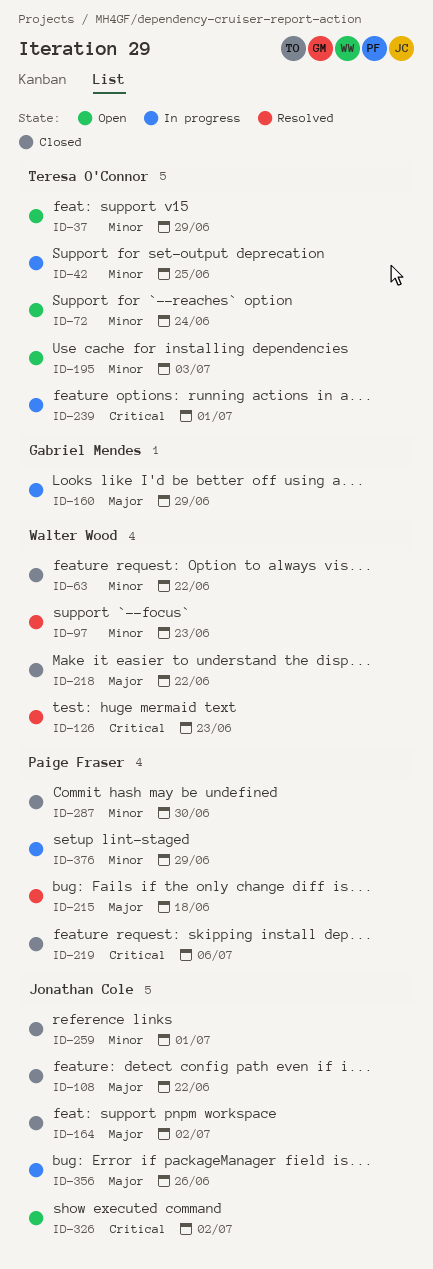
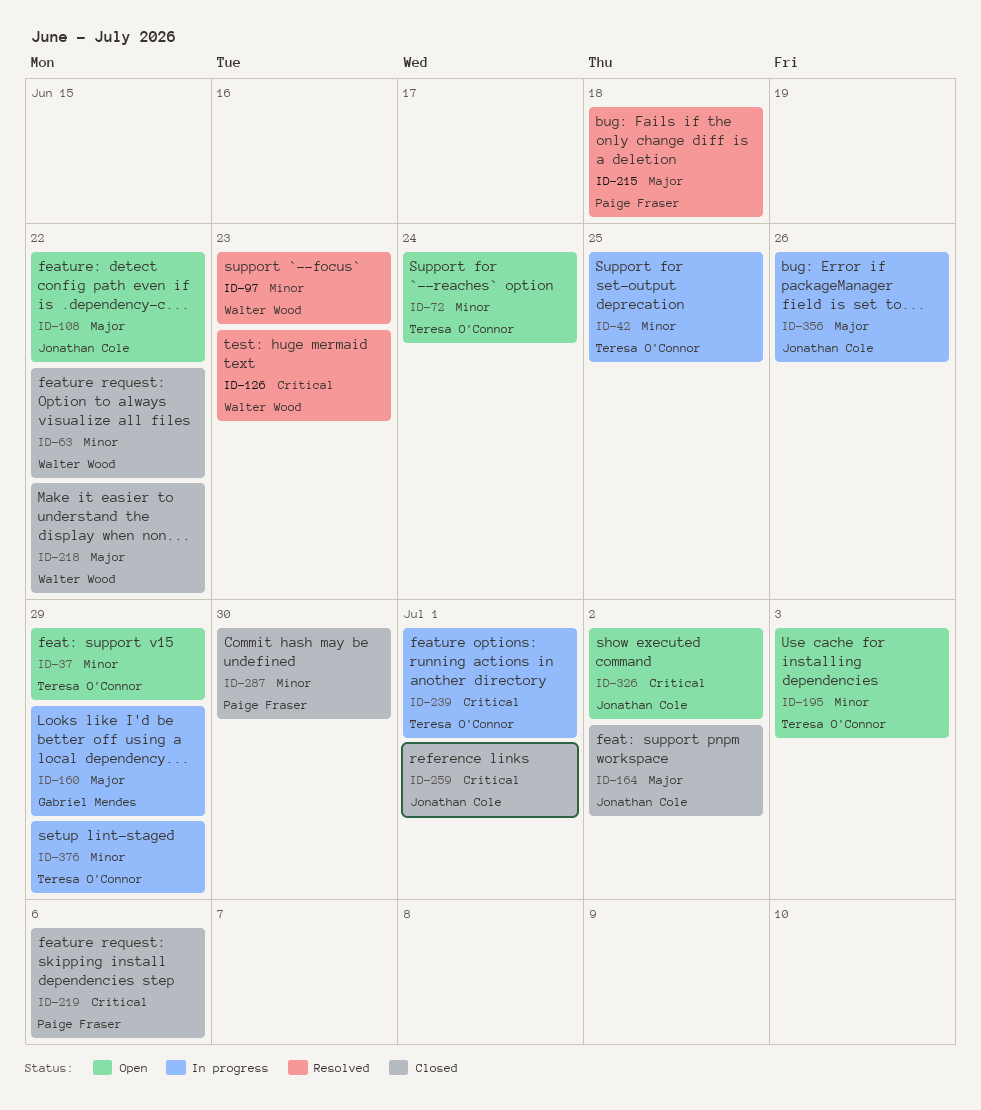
ID-108, status: Closed -> Open
ID-259, priority: Minor -> Critical
ID-376, owner: Paige Fraser -> Teresa O'Connor

